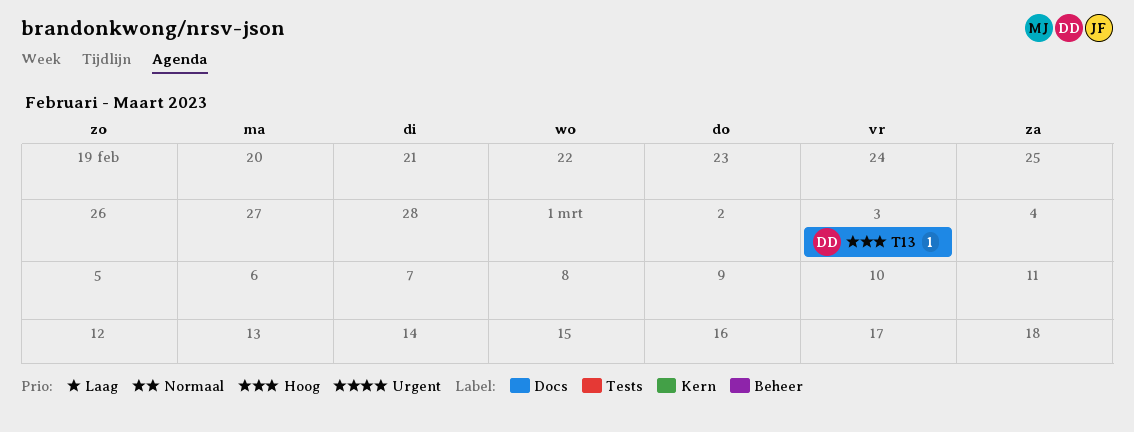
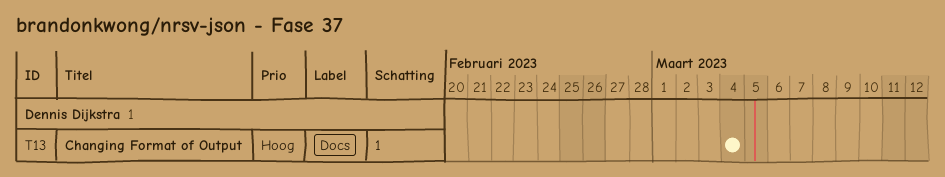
T13, start: Mar 3 -> Mar 4
T13, due: Mar 3 -> Mar 4

